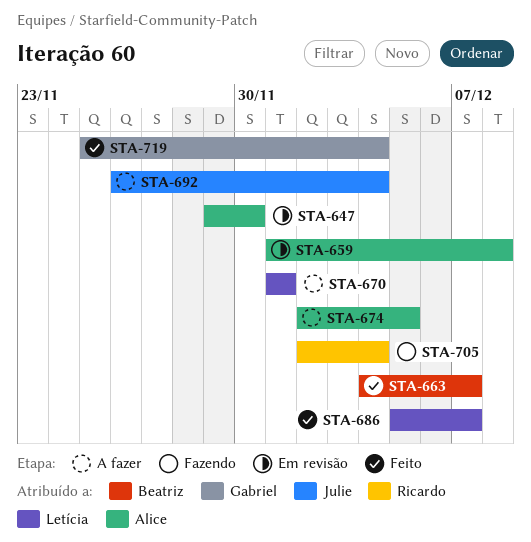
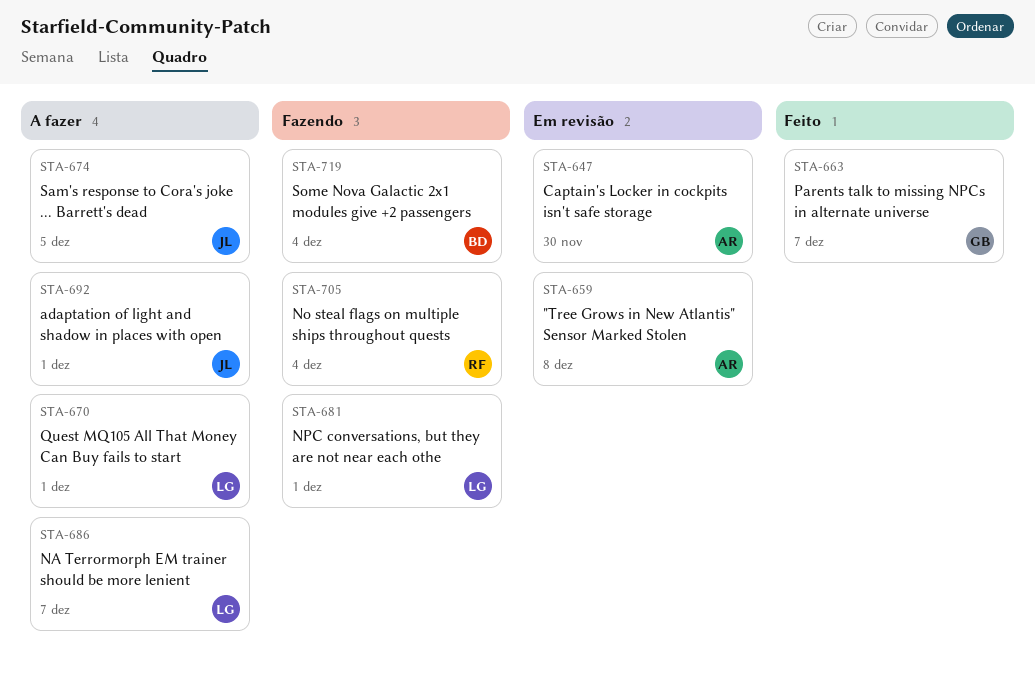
STA-663, owner: Beatriz -> Gabriel
STA-674, owner: Alice -> Julie
STA-681: none -> present
STA-686, status: Feito -> A fazer
STA-692, due: Dec 4 -> Dec 1
STA-719, status: Feito -> Fazendo
STA-719, owner: Gabriel -> Beatriz

